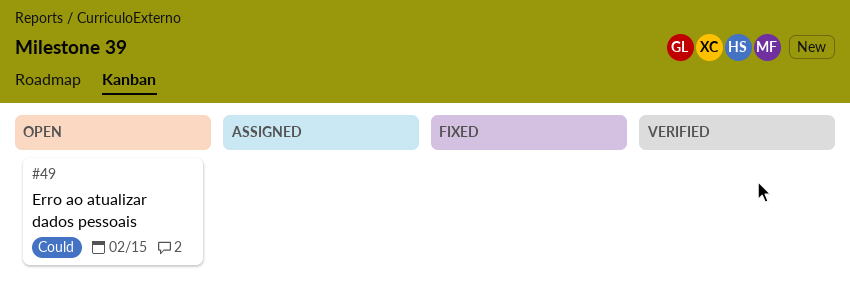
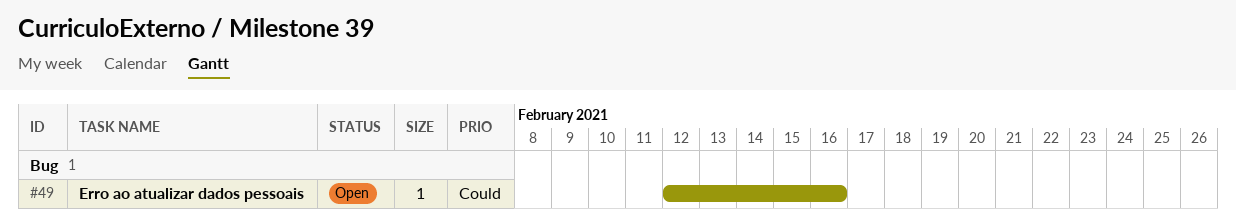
#49, due: Feb 15 -> Feb 16

